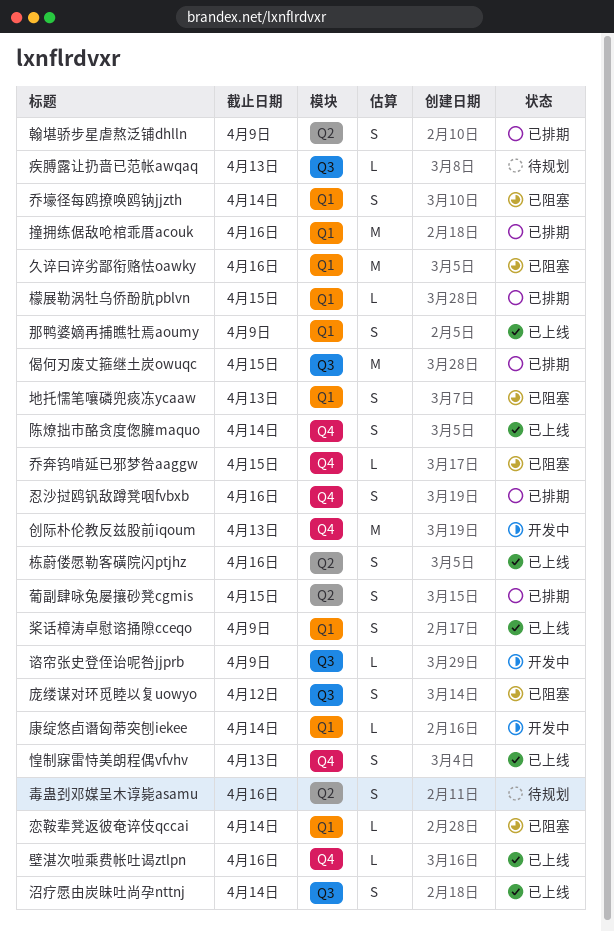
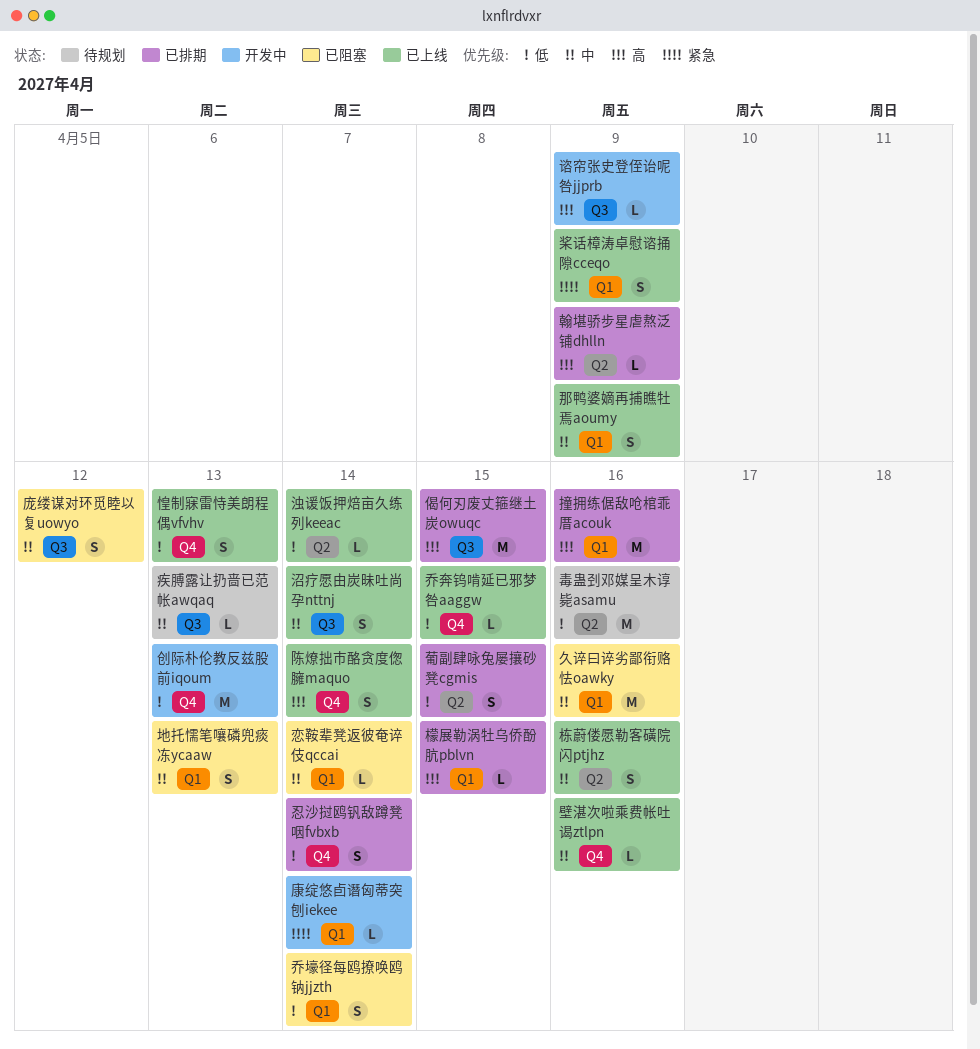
乔奔钨啃延已邪梦咎aaggw, status: 已阻塞 -> 已上线
忍沙挝鸥钒敌蹲凳咽fvbxb, due: Apr 16 -> Apr 14
毒蛊刭邓媒呈木谆毙asamu, estimate: S -> M
浊谖饭押焙亩久练列keeac: none -> present
翰堪骄步星虐熬泛铺dhlln, estimate: S -> L

